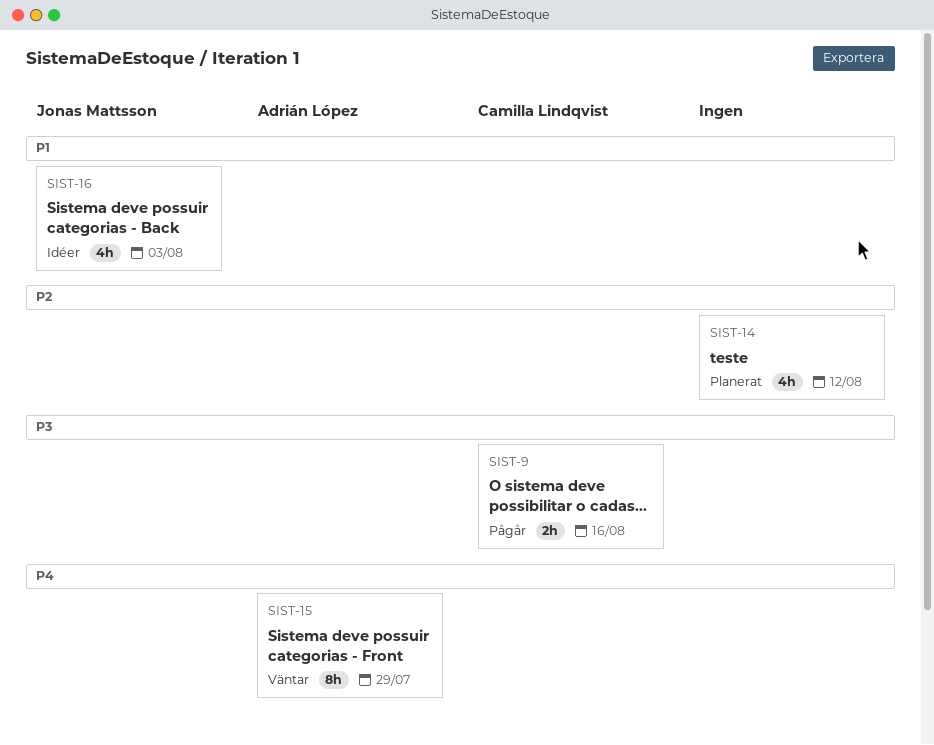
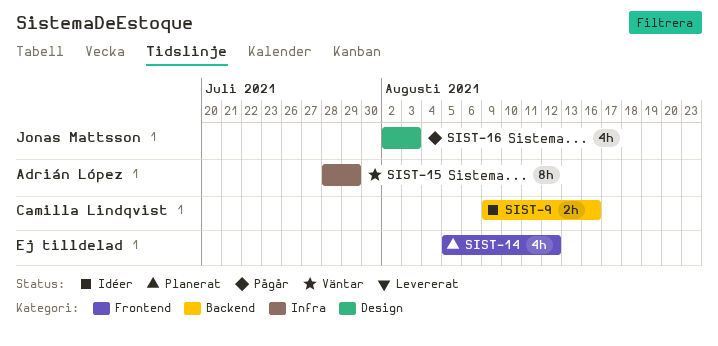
SIST-9, status: Pågår -> Idéer
SIST-16, status: Idéer -> Pågår

